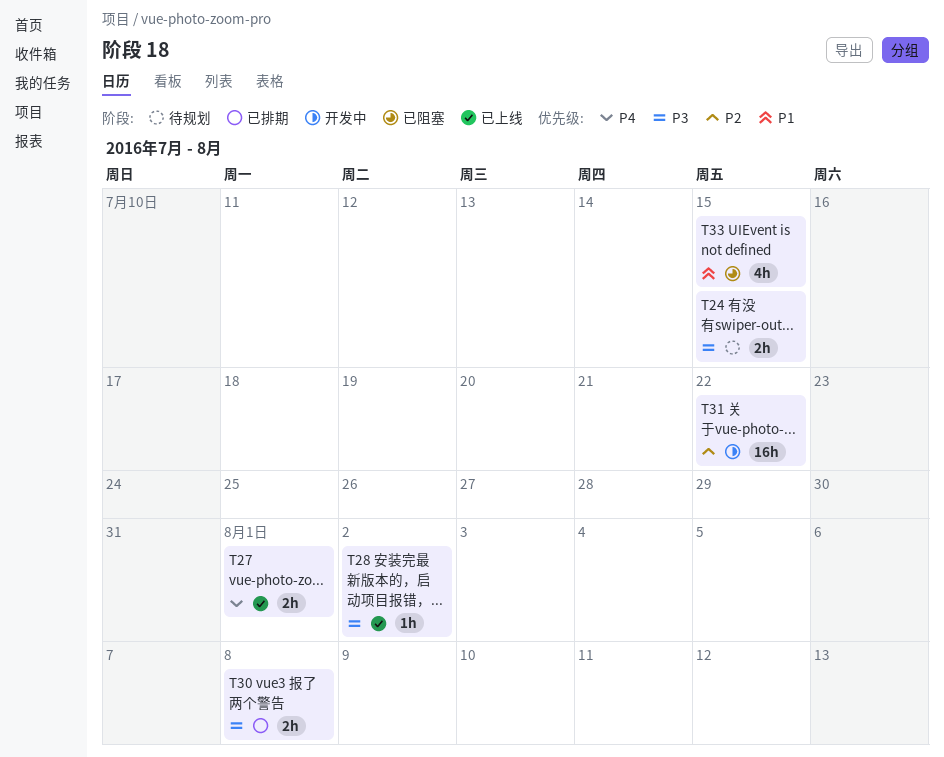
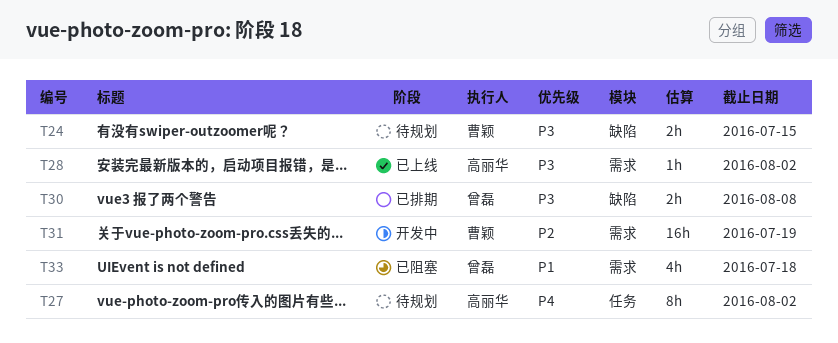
T27, status: 已上线 -> 待规划
T27, estimate: 2h -> 8h
T27, due: Aug 1 -> Aug 2
T31, due: Jul 22 -> Jul 19
T33, due: Jul 15 -> Jul 18

